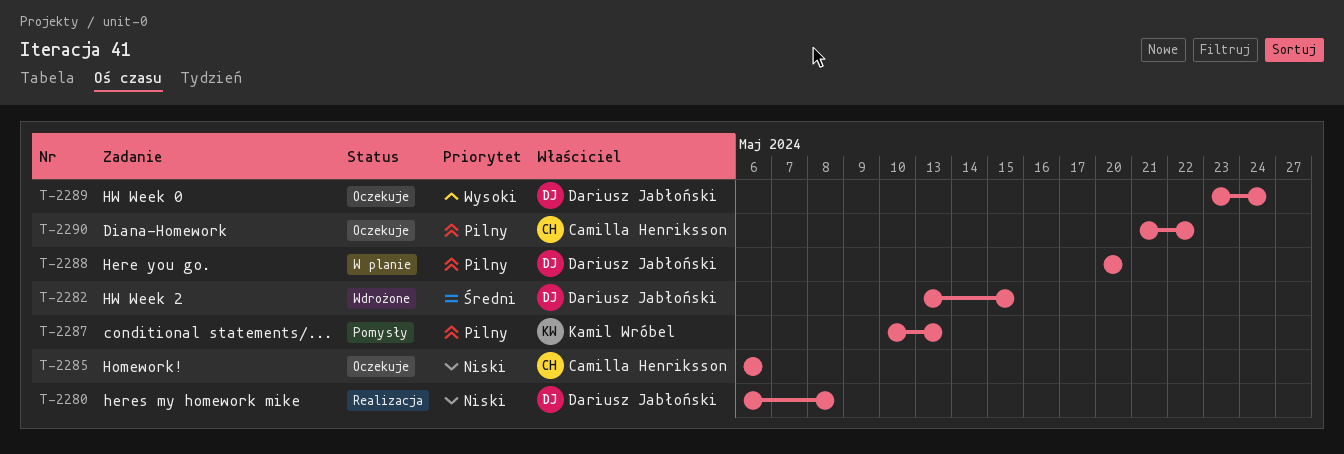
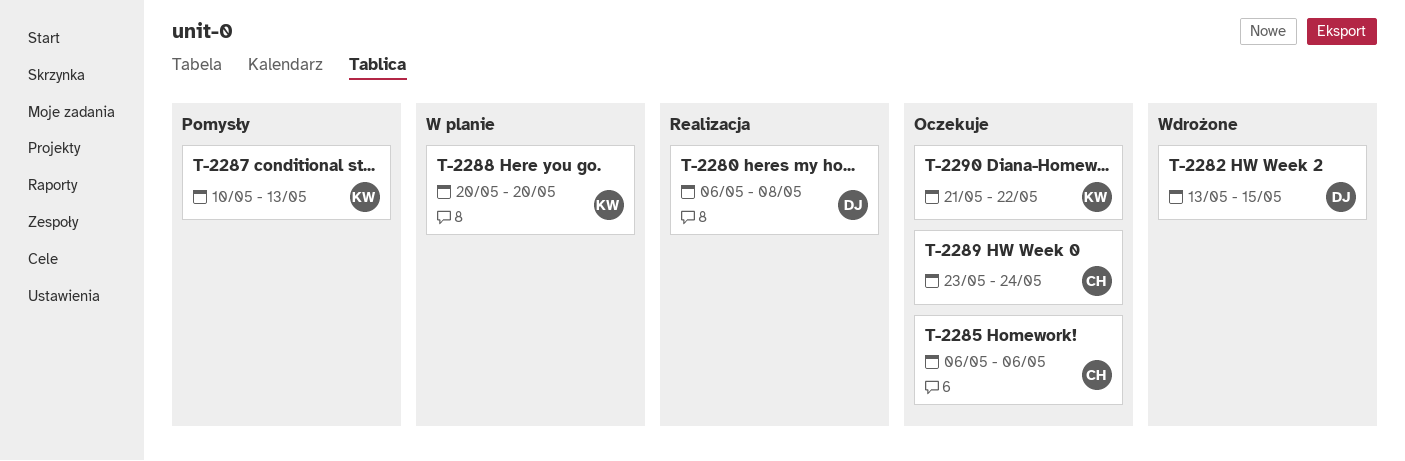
T-2288, owner: Dariusz Jabłoński -> Kamil Wróbel
T-2289, owner: Dariusz Jabłoński -> Camilla Henriksson
T-2290, owner: Camilla Henriksson -> Kamil Wróbel

